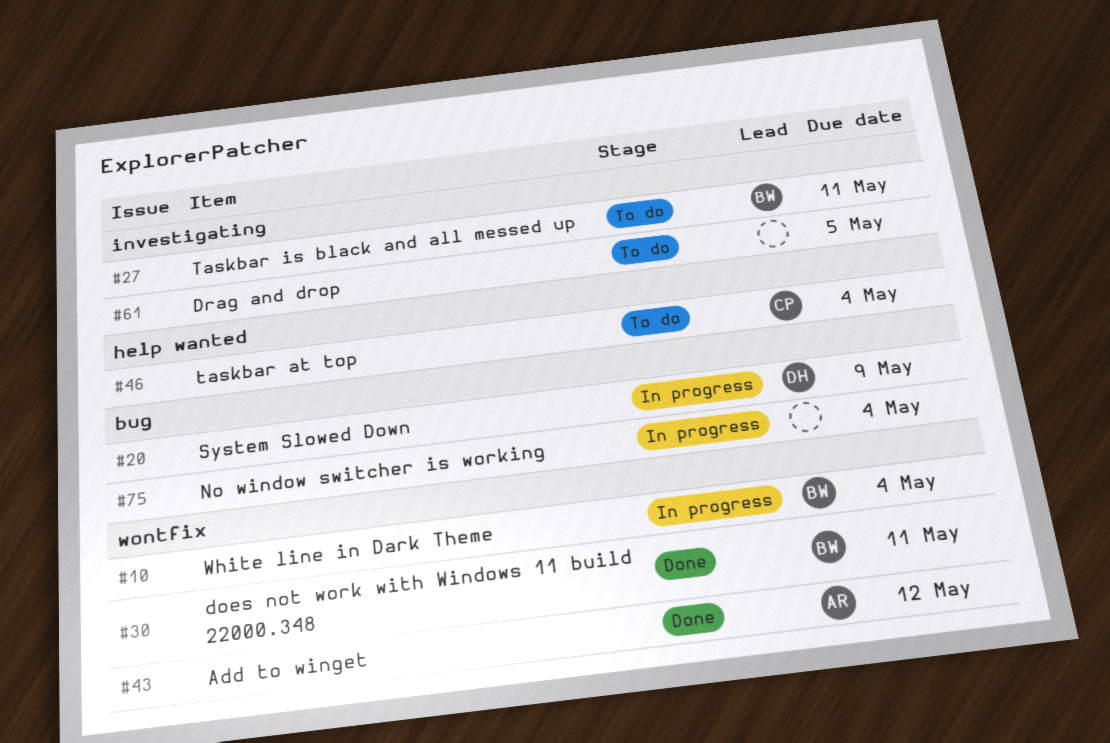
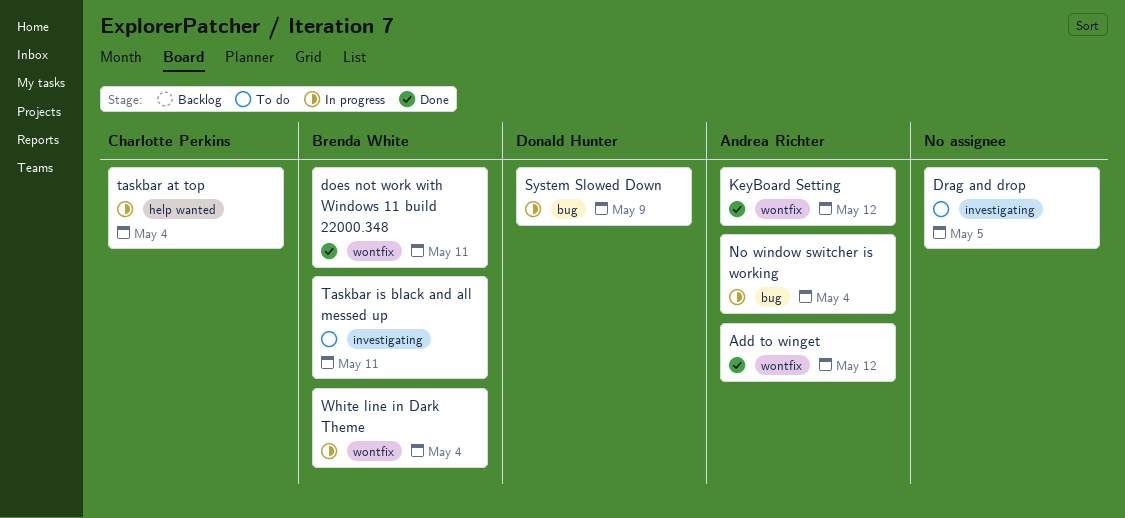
KeyBoard Setting: none -> present
No window switcher is working, owner: none -> Andrea Richter
taskbar at top, status: To do -> In progress

